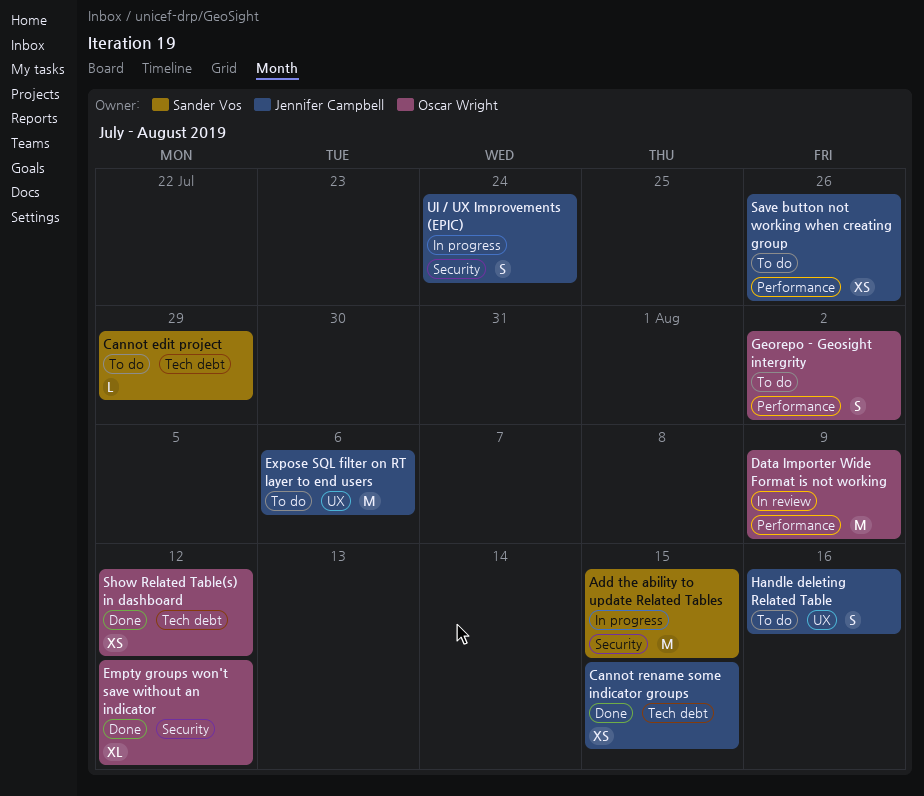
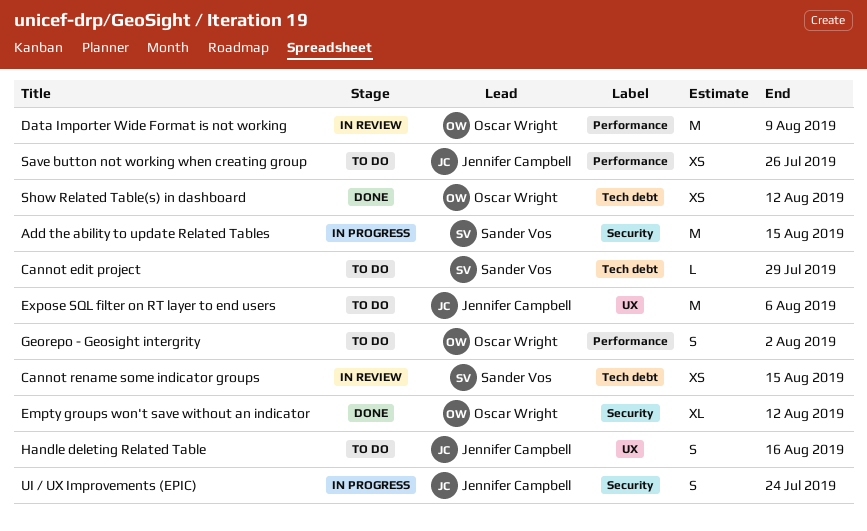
Cannot rename some indicator groups, status: Done -> In review
Cannot rename some indicator groups, owner: Jennifer Campbell -> Sander Vos

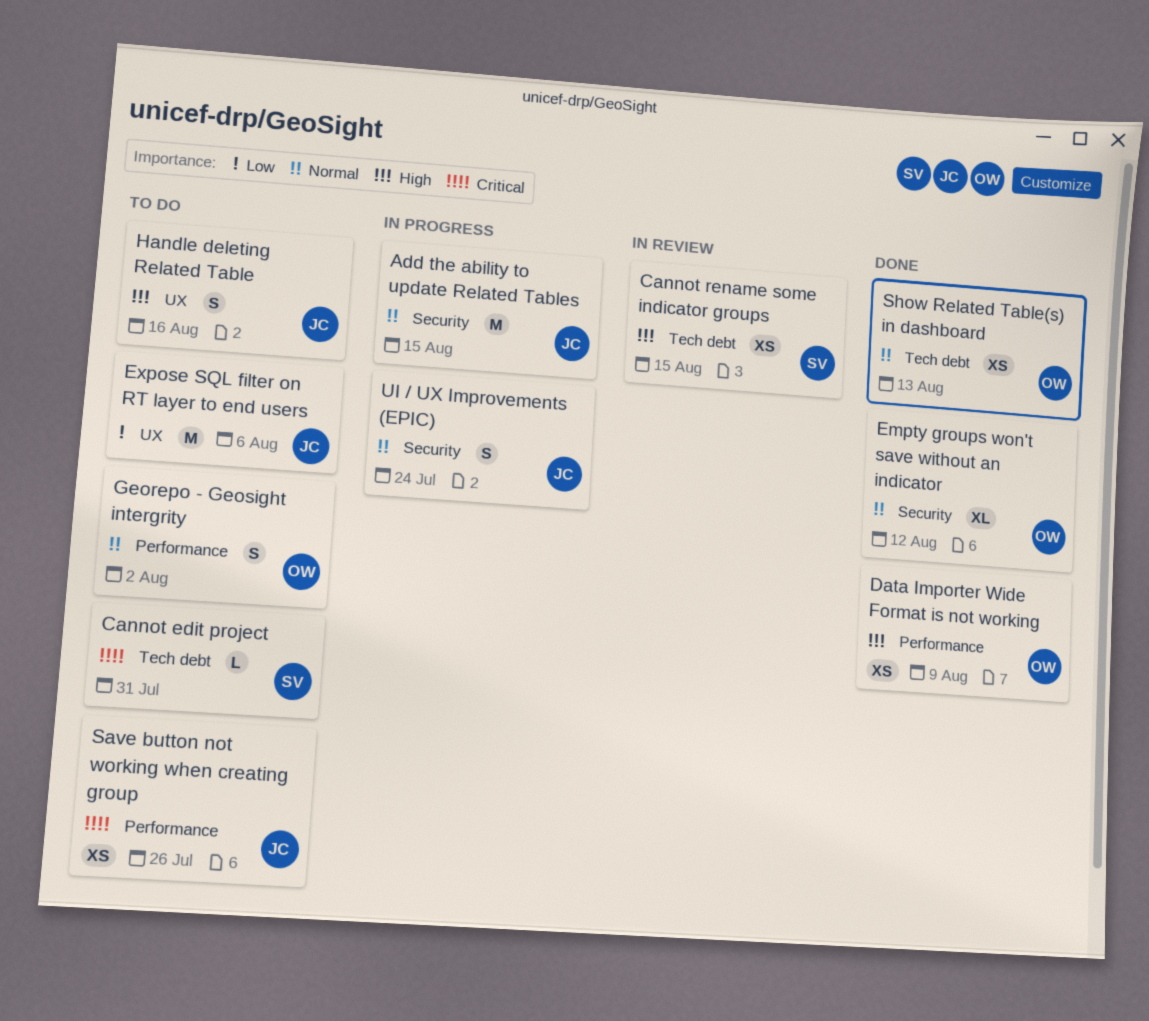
Add the ability to update Related Tables, owner: Sander Vos -> Jennifer Campbell
Cannot edit project, due: Jul 29 -> Jul 31
Data Importer Wide Format is not working, status: In review -> Done
Data Importer Wide Format is not working, estimate: M -> XS
Show Related Table(s) in dashboard, due: Aug 12 -> Aug 13

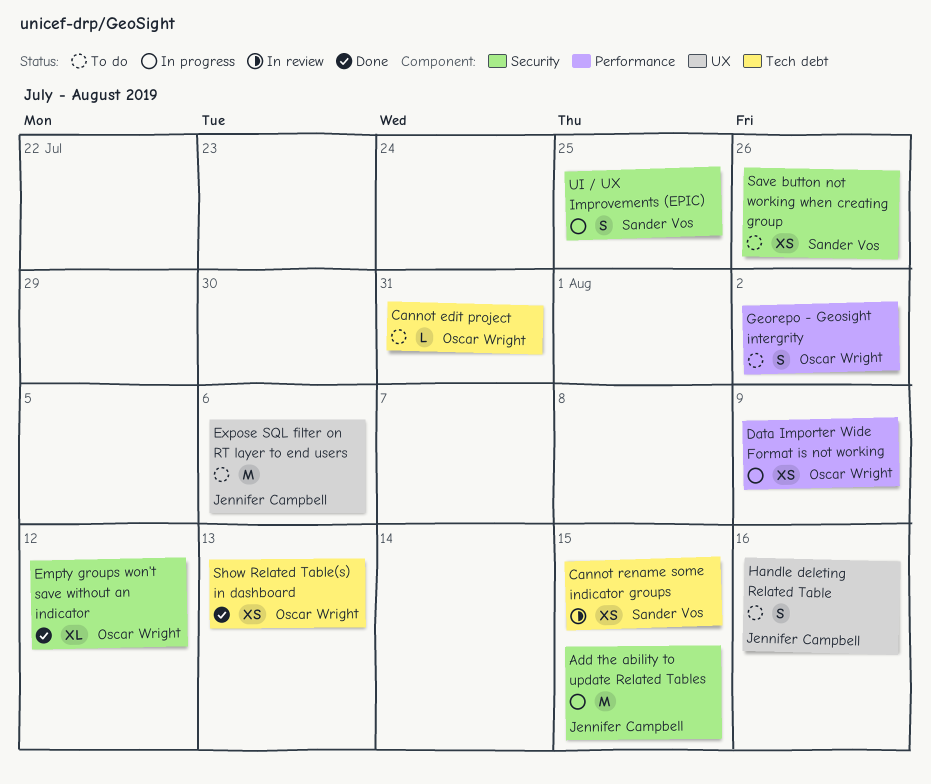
Cannot edit project, owner: Sander Vos -> Oscar Wright
Data Importer Wide Format is not working, status: Done -> In progress
Save button not working when creating group, owner: Jennifer Campbell -> Sander Vos
Save button not working when creating group, label: Performance -> Security
UI / UX Improvements (EPIC), owner: Jennifer Campbell -> Sander Vos
UI / UX Improvements (EPIC), due: Jul 24 -> Jul 25

